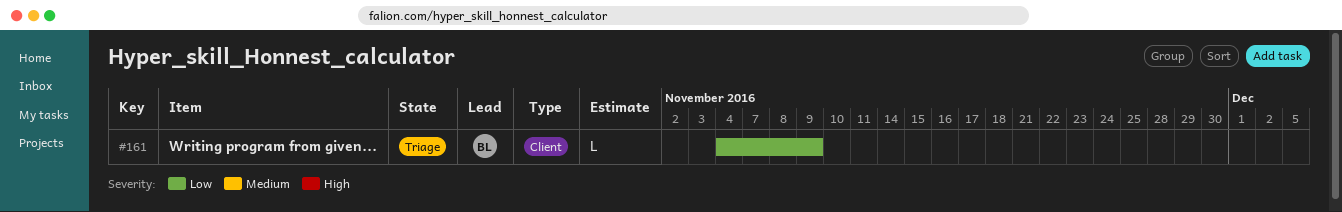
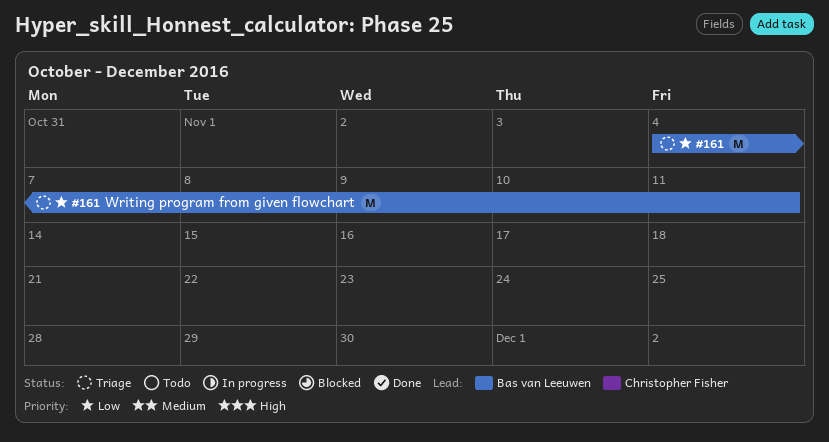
#161, estimate: L -> M
#161, due: Nov 9 -> Nov 11

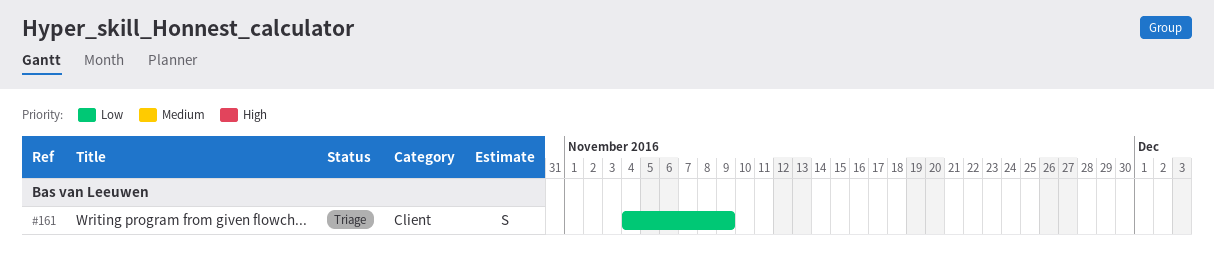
#161, estimate: M -> S
#161, due: Nov 11 -> Nov 9

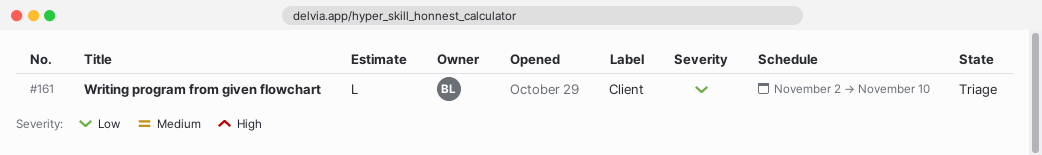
#161, estimate: S -> L
#161, start: Nov 4 -> Nov 2
#161, due: Nov 9 -> Nov 10

